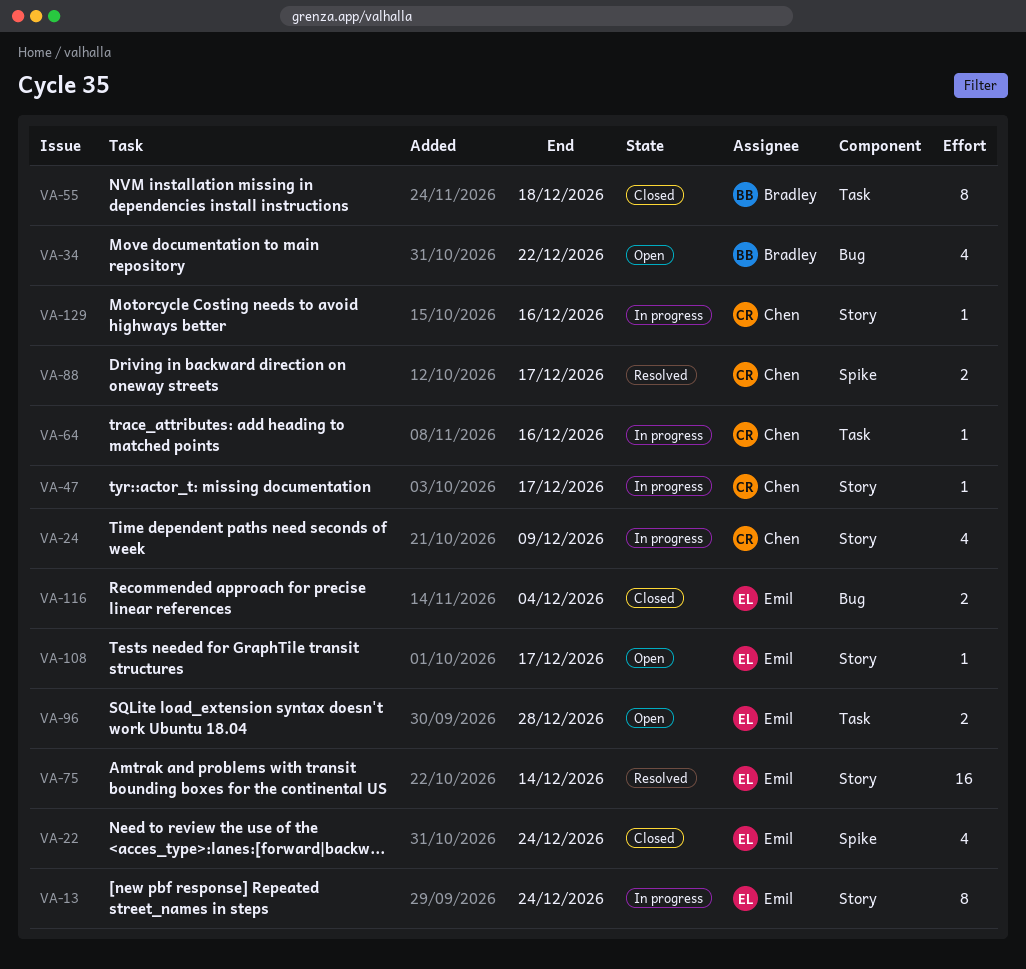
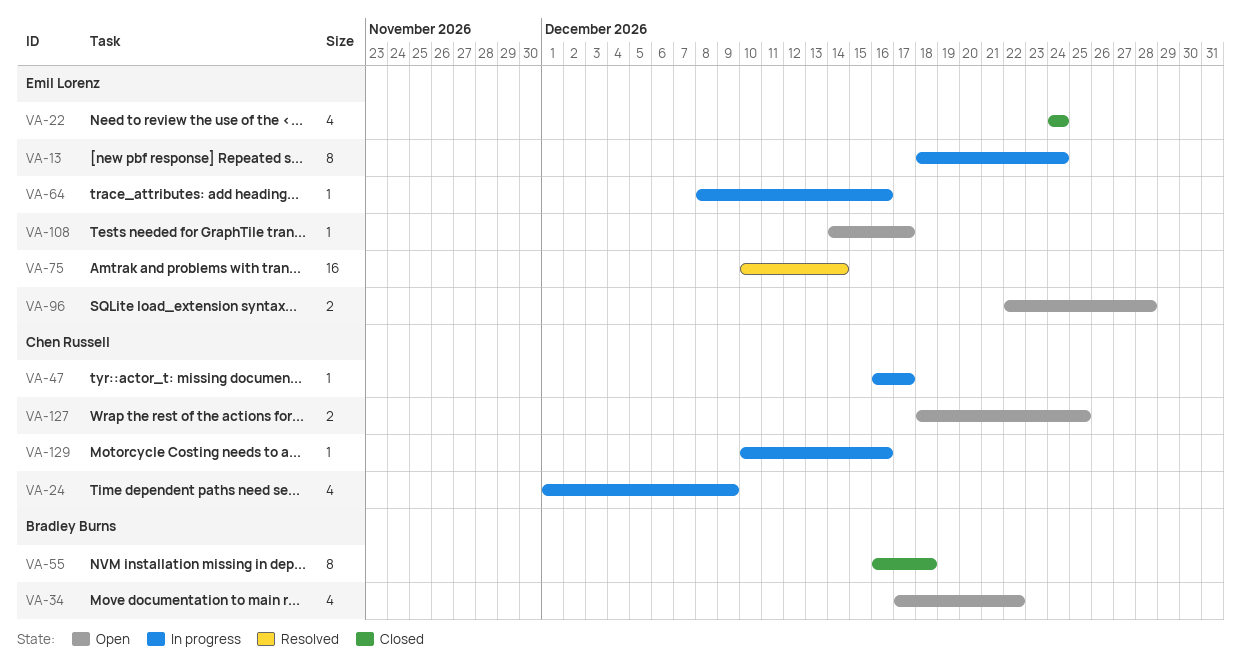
VA-64, owner: Chen Russell -> Emil Lorenz
VA-88: present -> none
VA-116: present -> none
VA-127: none -> present

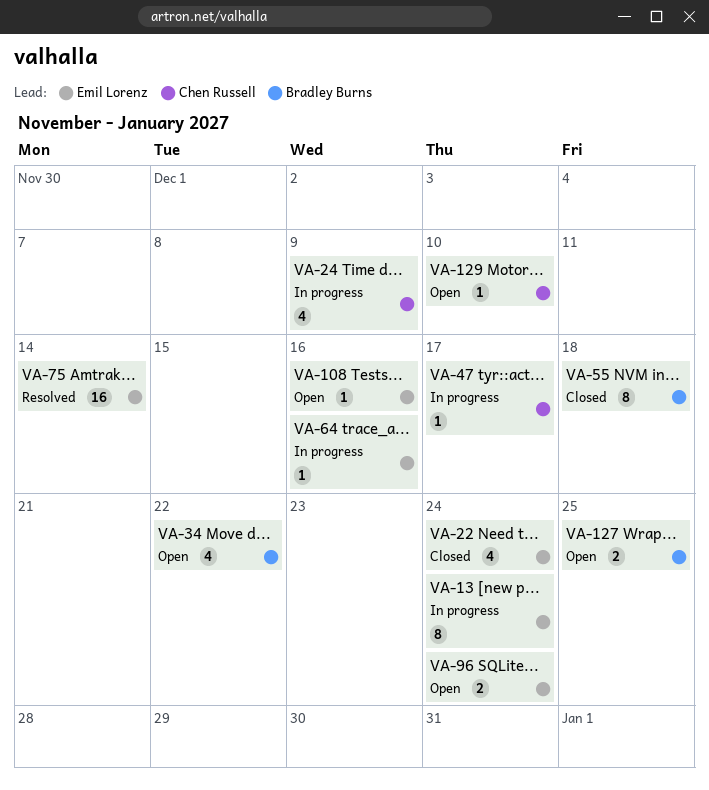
VA-96, due: Dec 28 -> Dec 24
VA-108, due: Dec 17 -> Dec 16
VA-127, owner: Chen Russell -> Bradley Burns
VA-129, status: In progress -> Open
VA-129, due: Dec 16 -> Dec 10

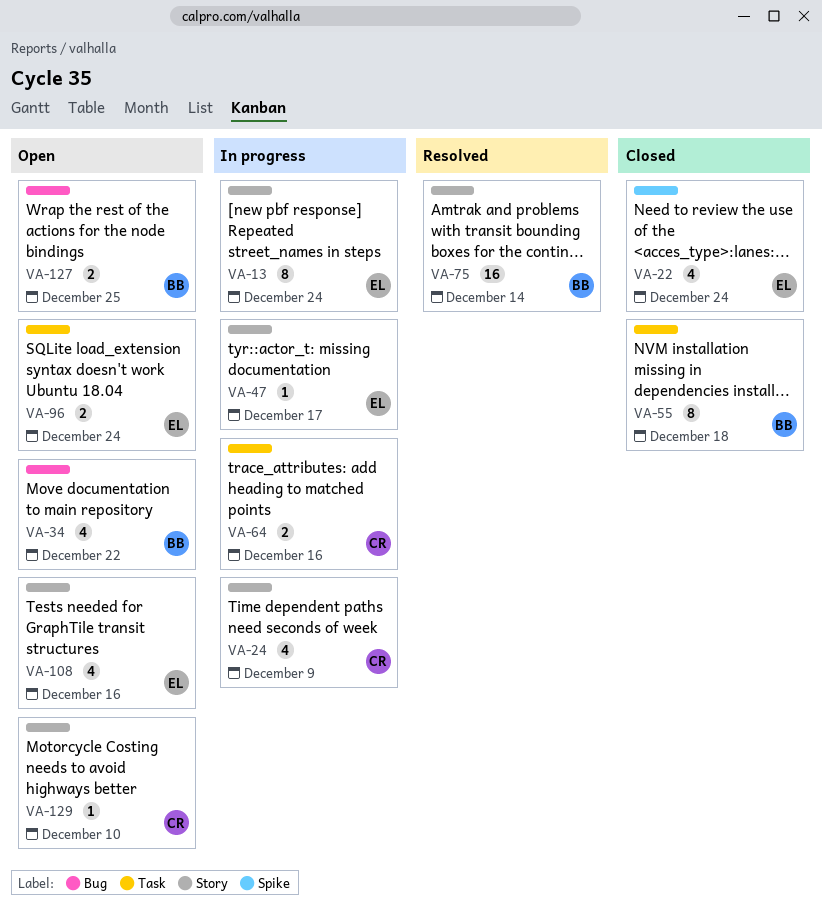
VA-47, owner: Chen Russell -> Emil Lorenz
VA-64, owner: Emil Lorenz -> Chen Russell
VA-64, estimate: 1 -> 2
VA-75, owner: Emil Lorenz -> Bradley Burns
VA-108, estimate: 1 -> 4

